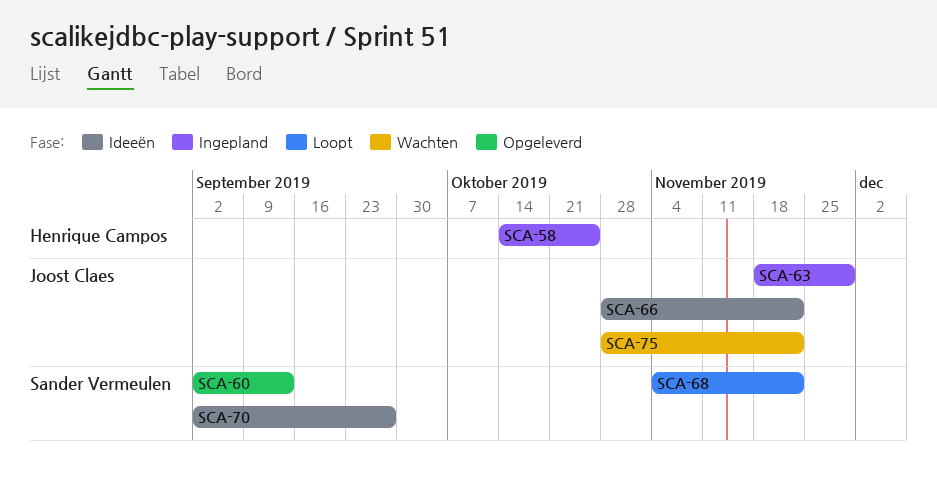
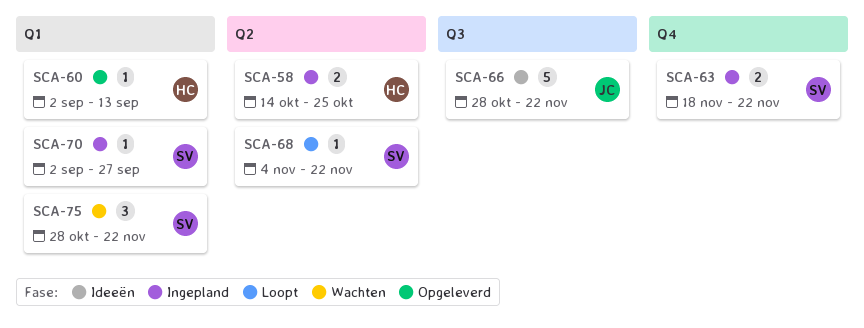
SCA-60, owner: Sander Vermeulen -> Henrique Campos
SCA-63, owner: Joost Claes -> Sander Vermeulen
SCA-63, due: Nov 29 -> Nov 22
SCA-70, status: Ideeën -> Ingepland
SCA-75, owner: Joost Claes -> Sander Vermeulen

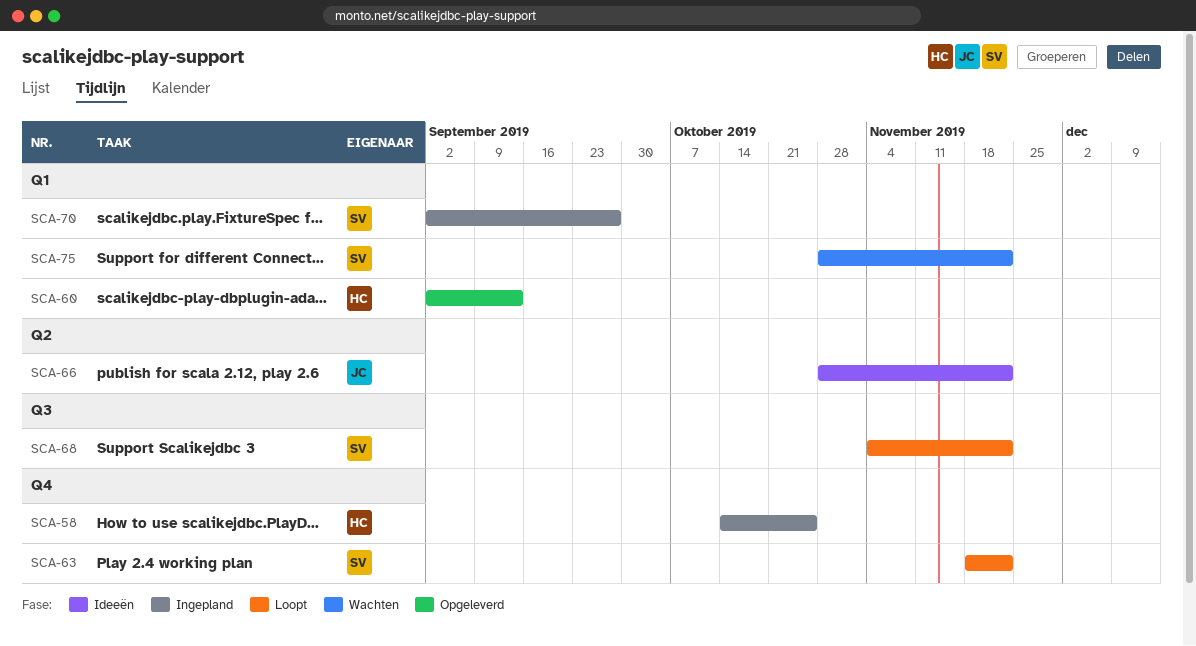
SCA-58, label: Q2 -> Q4
SCA-63, status: Ingepland -> Loopt
SCA-66, label: Q3 -> Q2
SCA-68, label: Q2 -> Q3

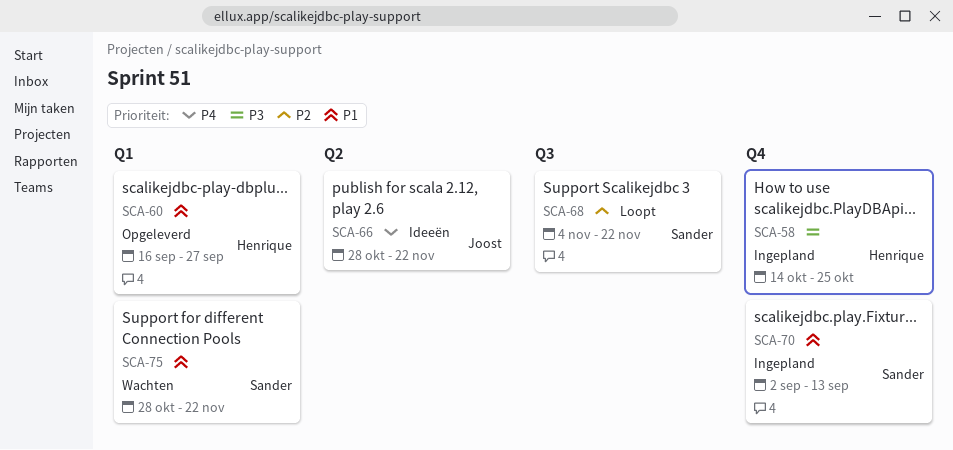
SCA-60, start: Sep 2 -> Sep 16
SCA-60, due: Sep 13 -> Sep 27
SCA-63: present -> none
SCA-70, label: Q1 -> Q4
SCA-70, due: Sep 27 -> Sep 13

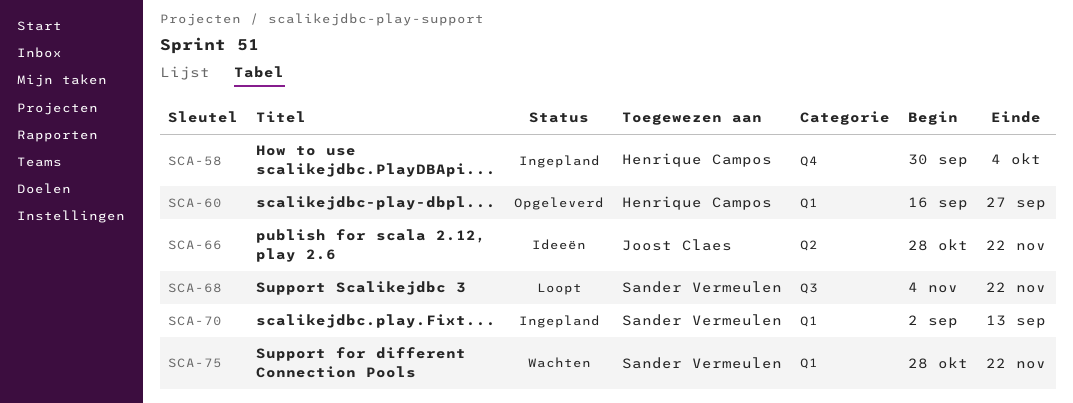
SCA-58, start: Oct 14 -> Sep 30
SCA-58, due: Oct 25 -> Oct 4
SCA-70, label: Q4 -> Q1

